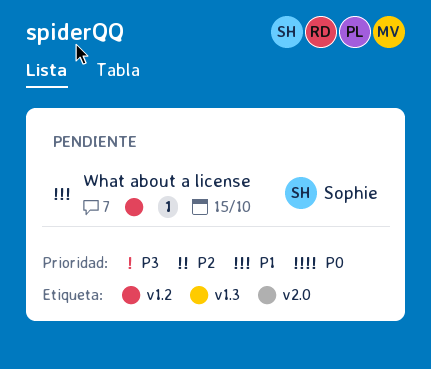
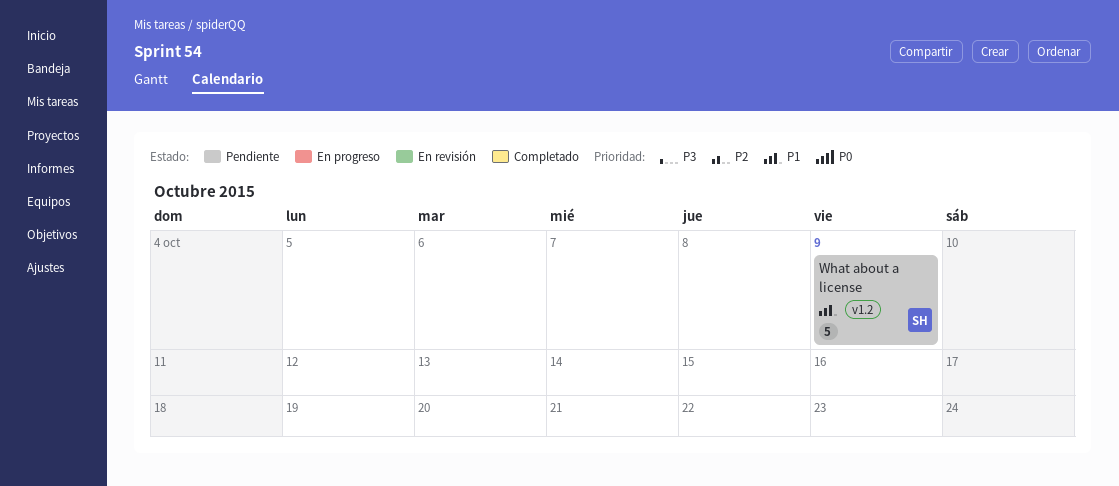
What about a license, estimate: 1 -> 5
What about a license, due: Oct 15 -> Oct 9

